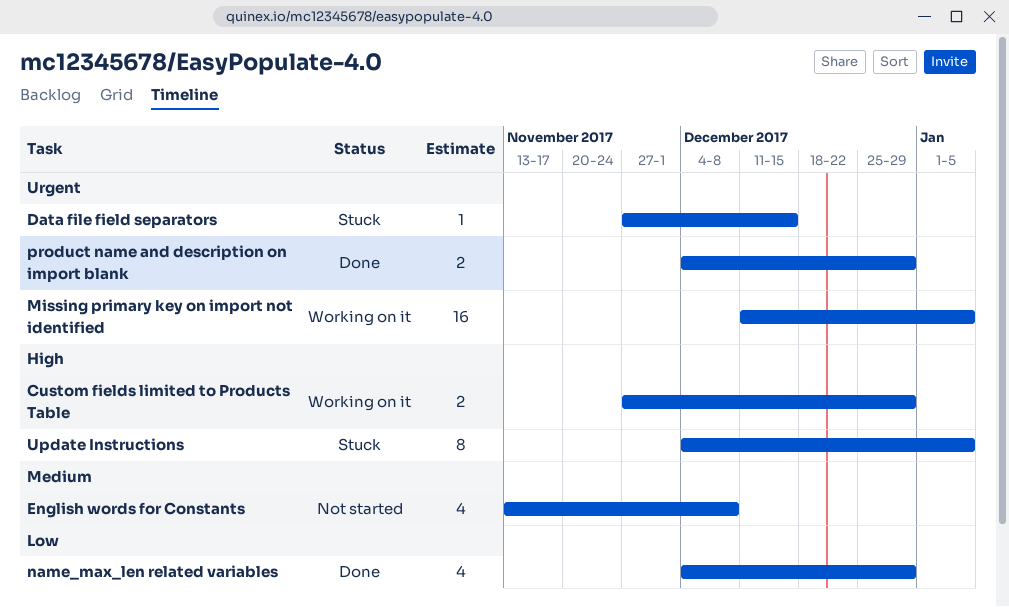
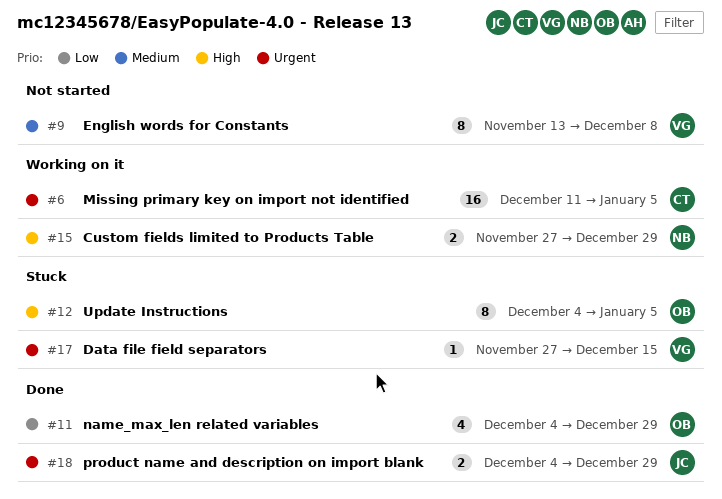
English words for Constants, estimate: 4 -> 8

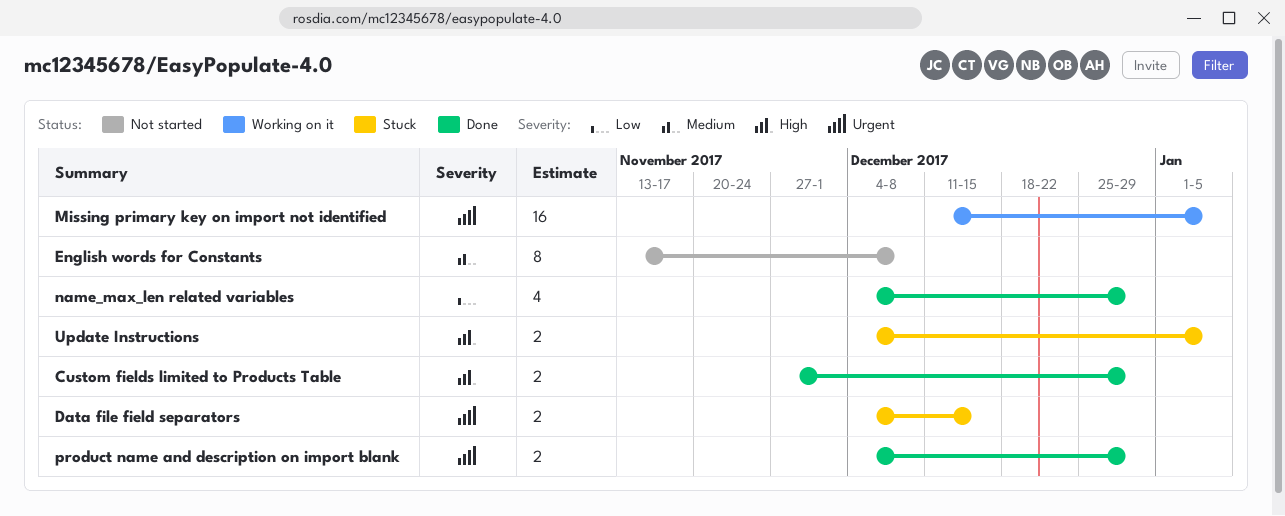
Custom fields limited to Products Table, status: Working on it -> Done
Data file field separators, estimate: 1 -> 2
Data file field separators, start: Nov 27 -> Dec 4
Update Instructions, estimate: 8 -> 2

